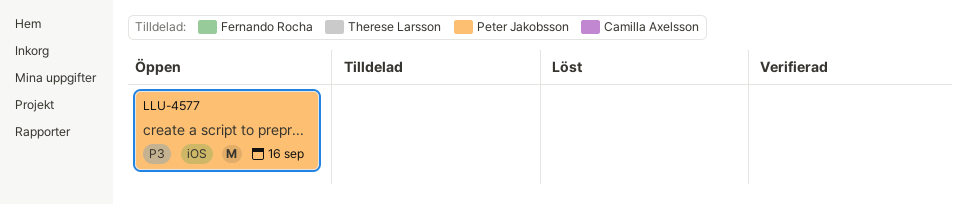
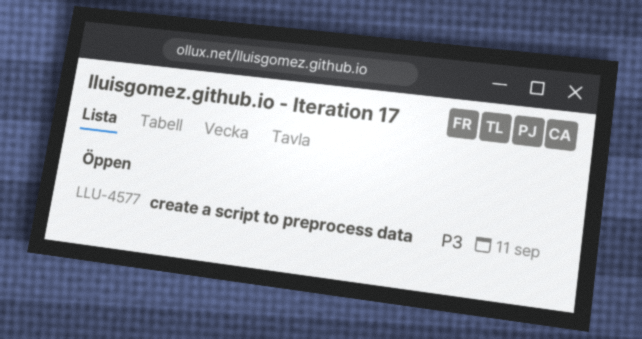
LLU-4577, due: Sep 16 -> Sep 11

